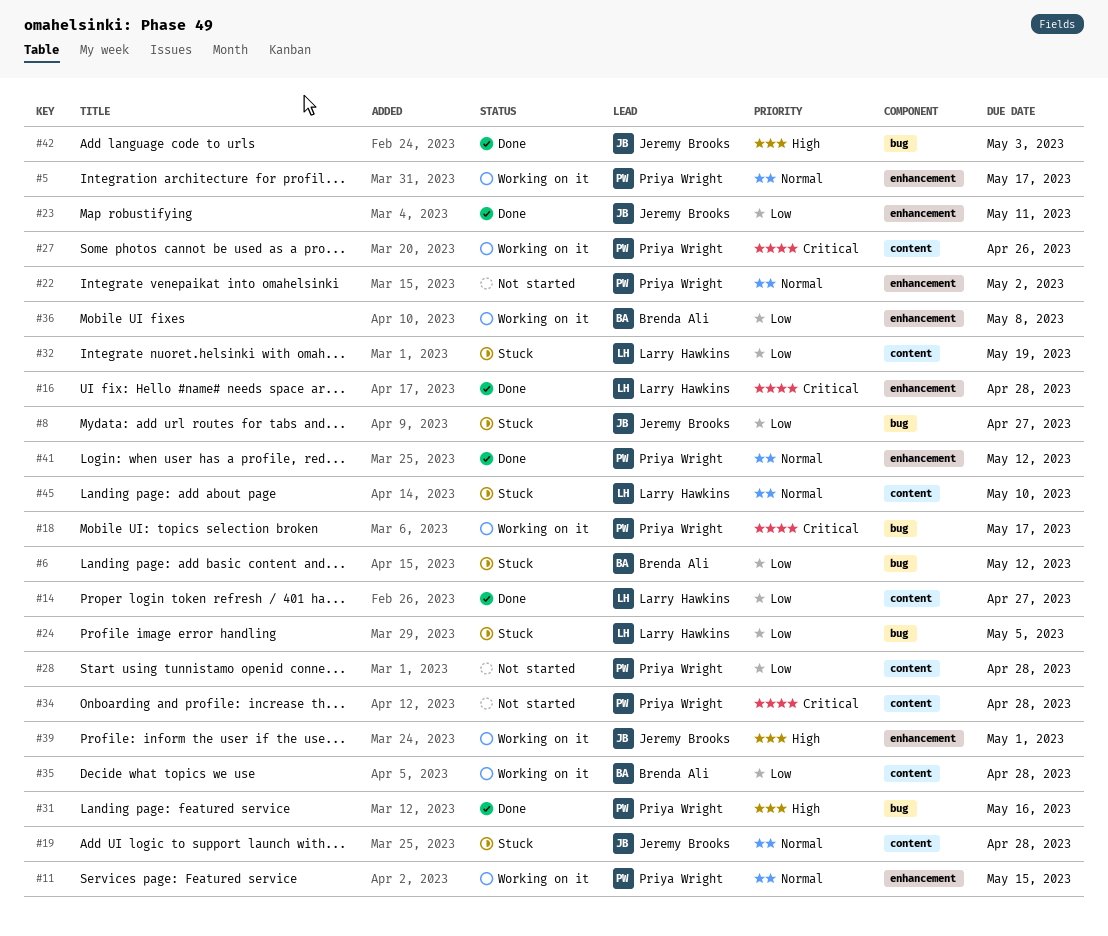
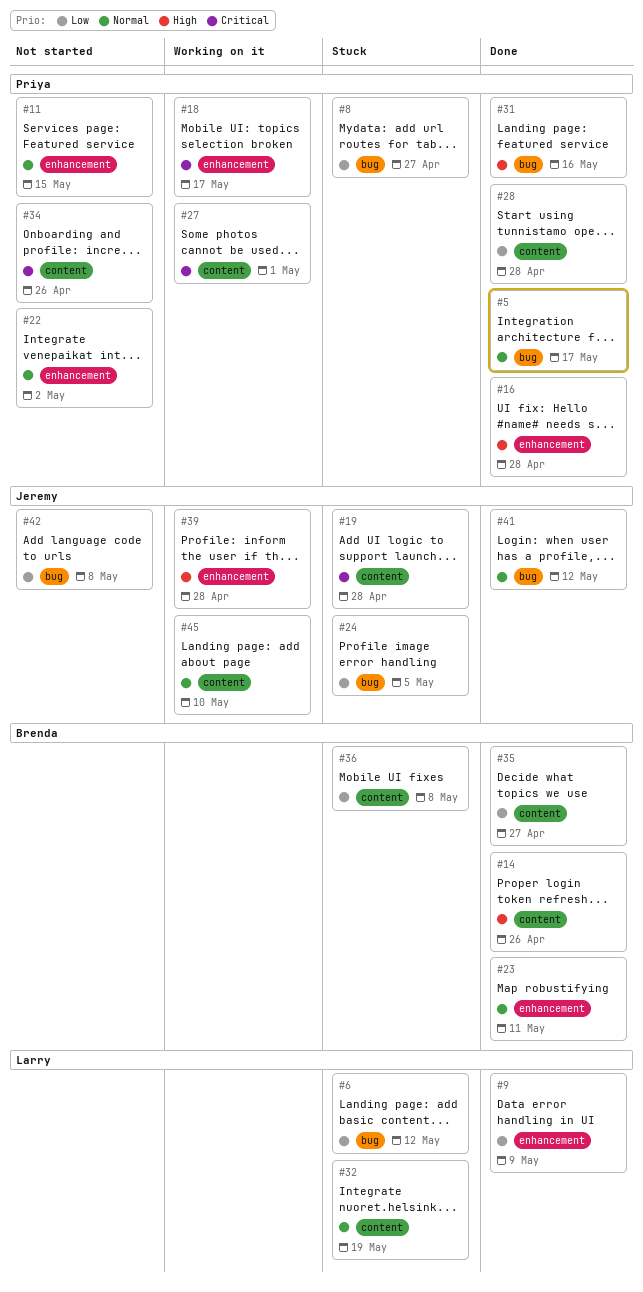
#5, status: Working on it -> Done
#5, label: enhancement -> bug
#6, owner: Brenda Ali -> Larry Hawkins
#8, owner: Jeremy Brooks -> Priya Wright
#9: none -> present
#11, status: Working on it -> Not started
#14, owner: Larry Hawkins -> Brenda Ali
#14, priority: Low -> High
#14, due: Apr 27 -> Apr 26
#16, owner: Larry Hawkins -> Priya Wright
#16, priority: Critical -> High
#18, label: bug -> enhancement
#19, priority: Normal -> Critical
#23, owner: Jeremy Brooks -> Brenda Ali
#23, priority: Low -> Normal
#24, owner: Larry Hawkins -> Jeremy Brooks
#27, due: Apr 26 -> May 1
#28, status: Not started -> Done
#32, priority: Low -> Normal
#34, due: Apr 28 -> Apr 26
#35, status: Working on it -> Done
#35, due: Apr 28 -> Apr 27
#36, status: Working on it -> Stuck
#36, label: enhancement -> content
#39, due: May 1 -> Apr 28
#41, owner: Priya Wright -> Jeremy Brooks
#41, label: enhancement -> bug
#42, status: Done -> Not started
#42, priority: High -> Low
#42, due: May 3 -> May 8
#45, status: Stuck -> Working on it
#45, owner: Larry Hawkins -> Jeremy Brooks

